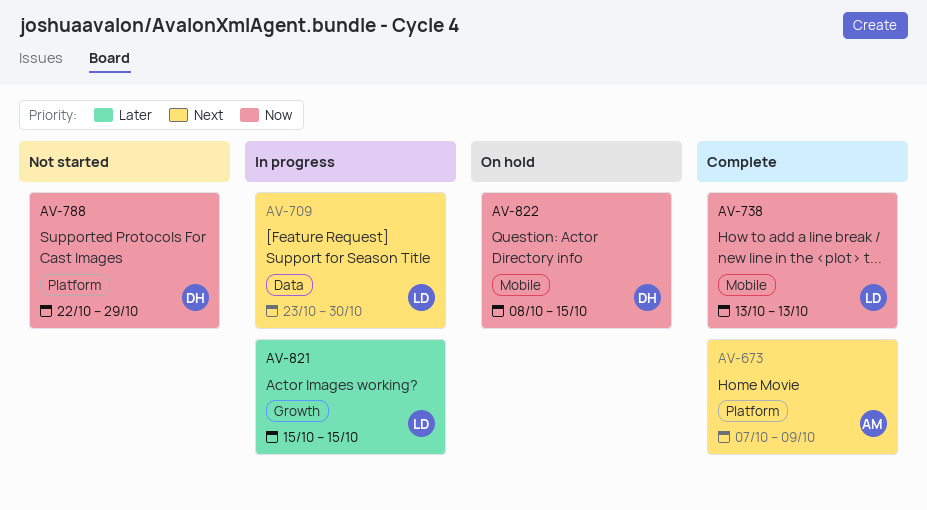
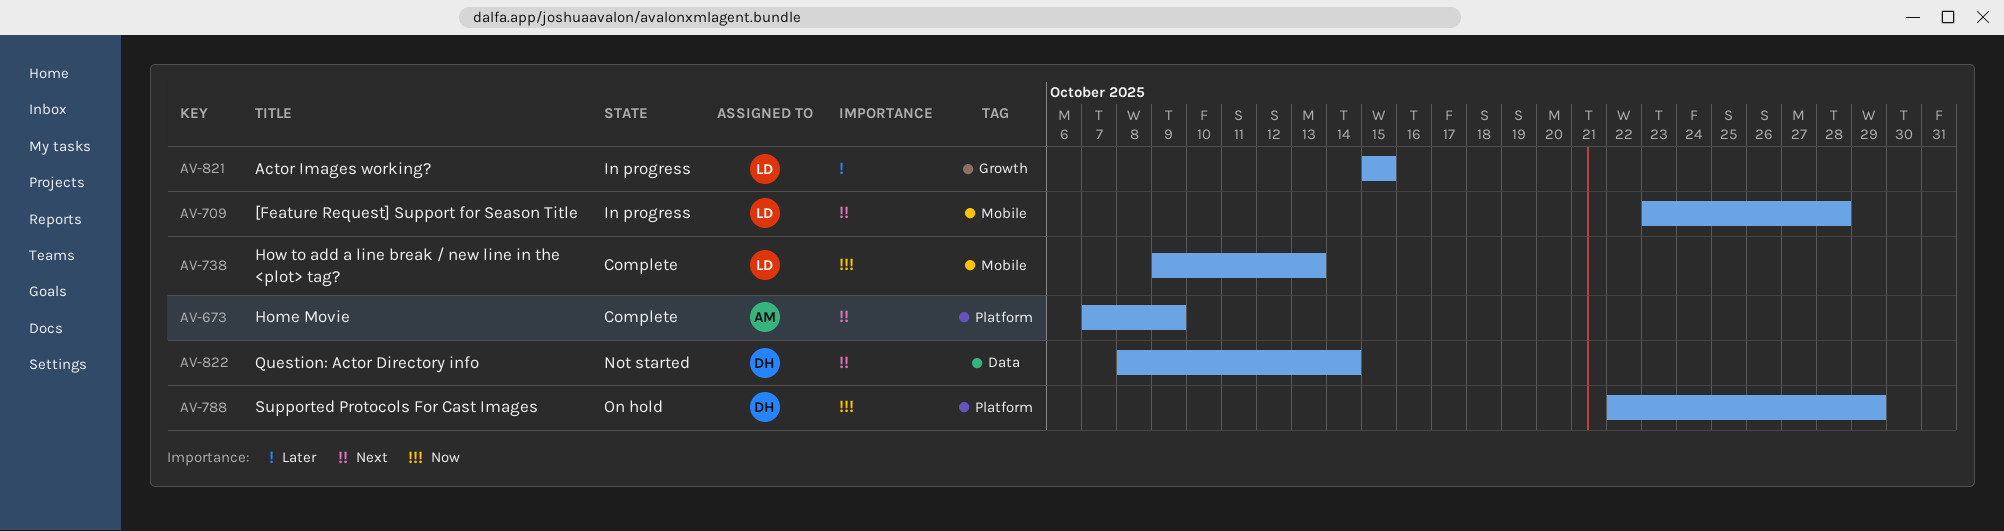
AV-709, label: Data -> Mobile
AV-709, due: Oct 30 -> Oct 28
AV-738, start: Oct 13 -> Oct 9
AV-788, status: Not started -> On hold
AV-822, status: On hold -> Not started
AV-822, priority: Now -> Next
AV-822, label: Mobile -> Data
AV-822, due: Oct 15 -> Oct 14

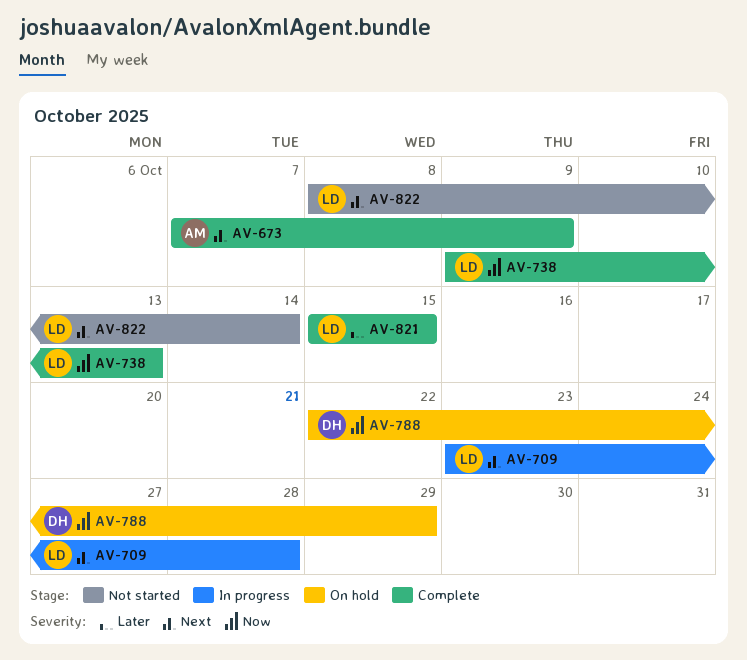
AV-821, status: In progress -> Complete
AV-822, owner: DH -> LD

